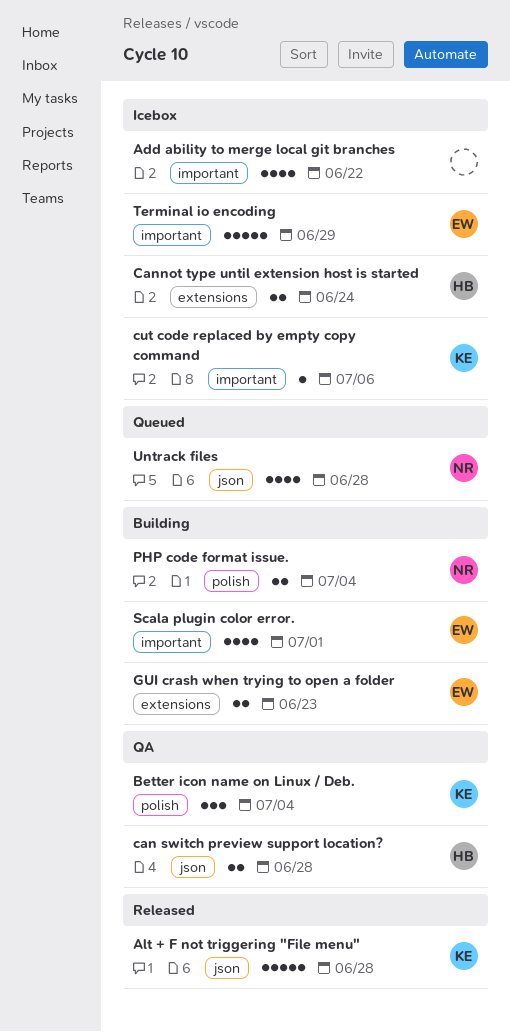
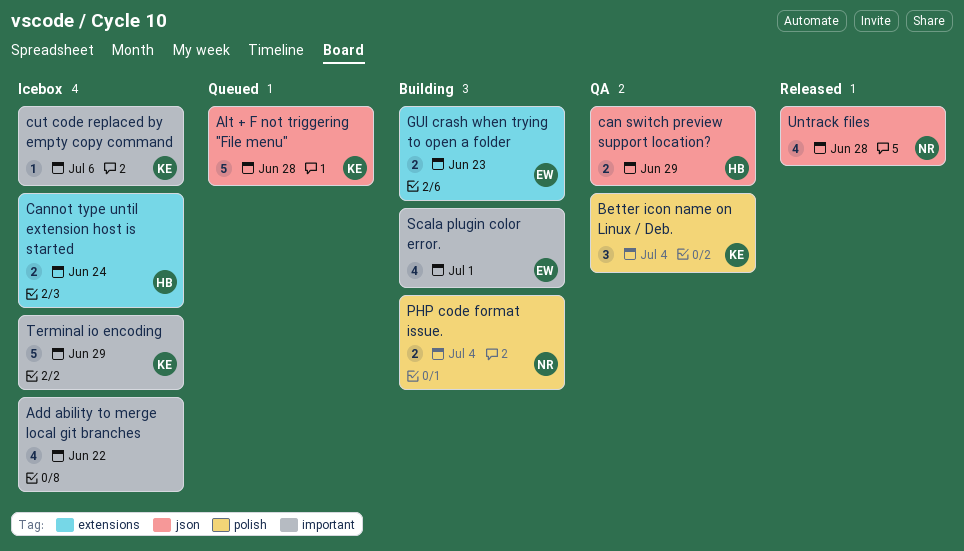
Alt + F not triggering "File menu", status: Released -> Queued
can switch preview support location?, due: Jun 28 -> Jun 29
Terminal io encoding, owner: EW -> KE
Untrack files, status: Queued -> Released

